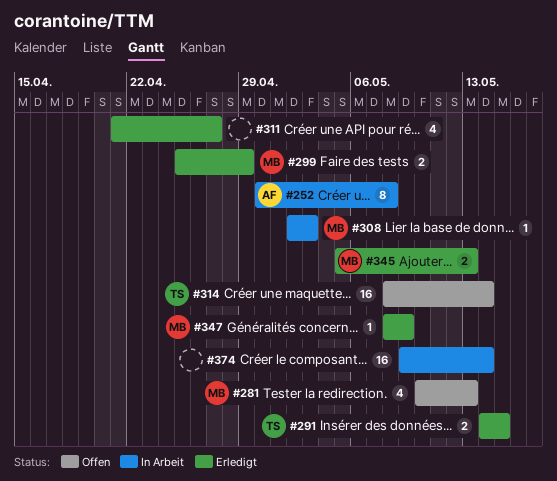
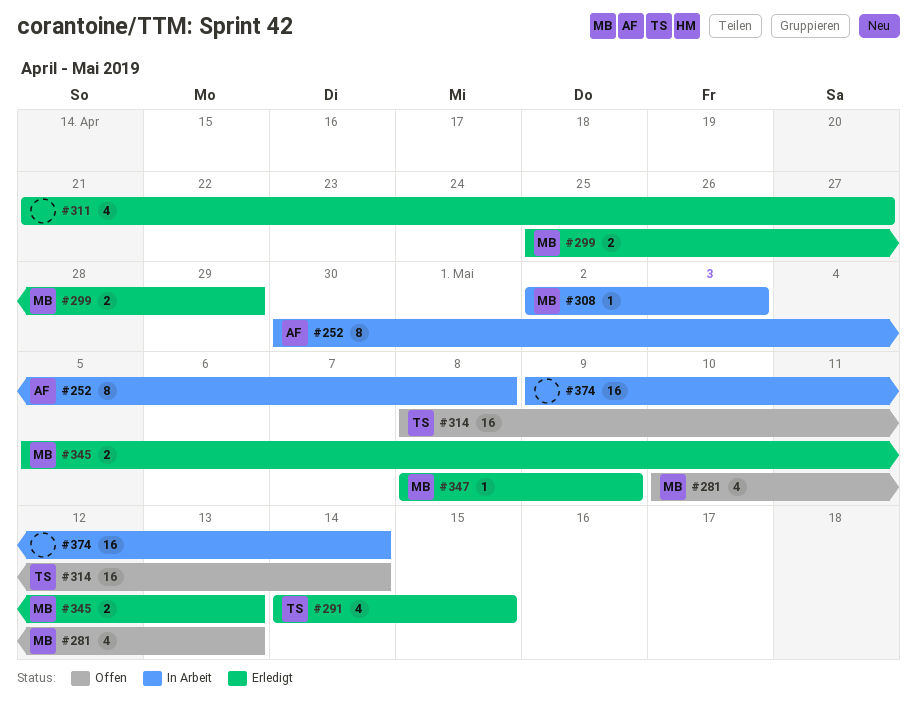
#291, estimate: 2 -> 4

